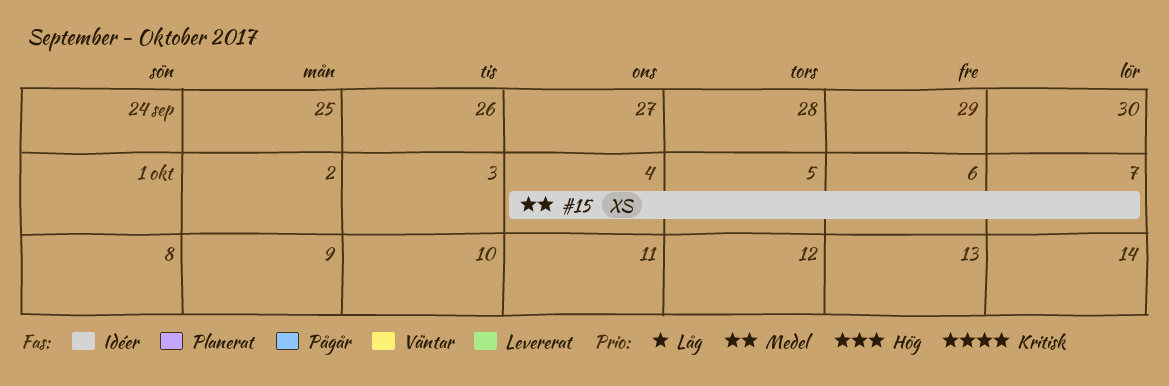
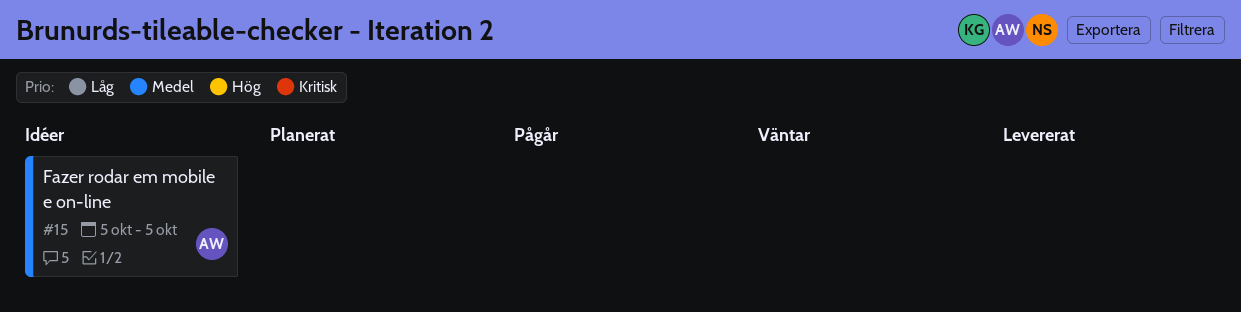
#15, start: Oct 4 -> Oct 5
#15, due: Oct 7 -> Oct 5

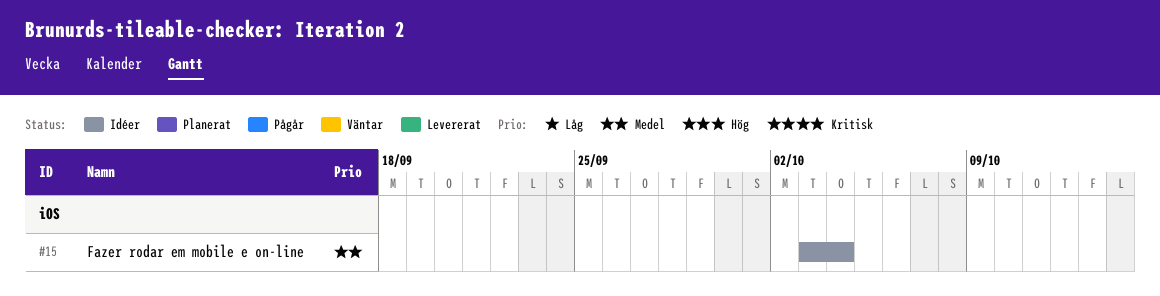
#15, start: Oct 5 -> Oct 3
#15, due: Oct 5 -> Oct 4

